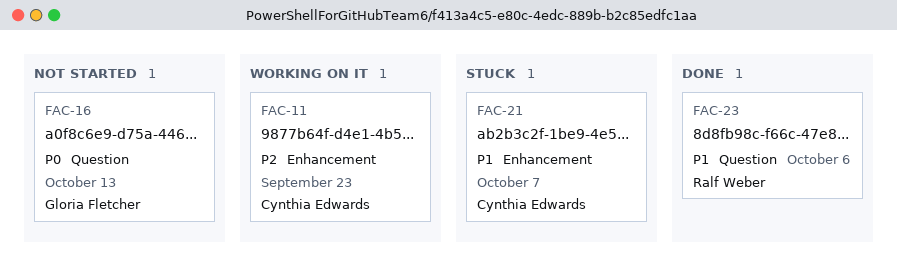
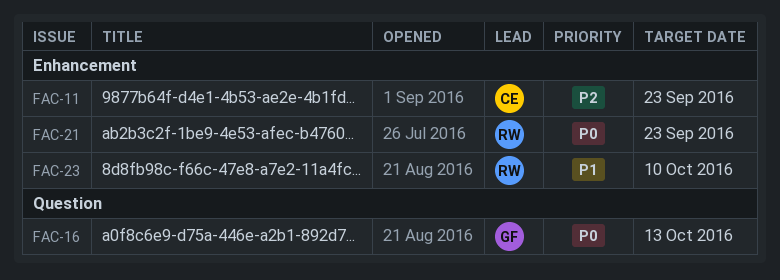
FAC-21, owner: Cynthia Edwards -> Ralf Weber
FAC-21, priority: P1 -> P0
FAC-21, due: Oct 7 -> Sep 23
FAC-23, label: Question -> Enhancement
FAC-23, due: Oct 6 -> Oct 10

